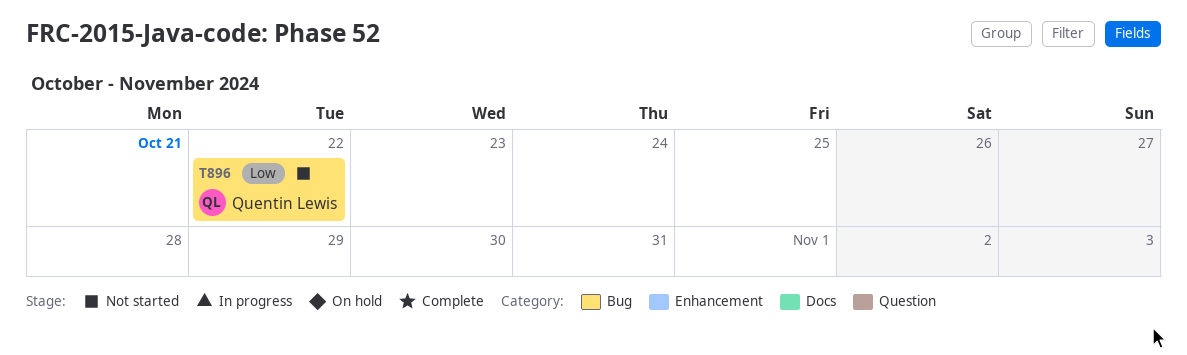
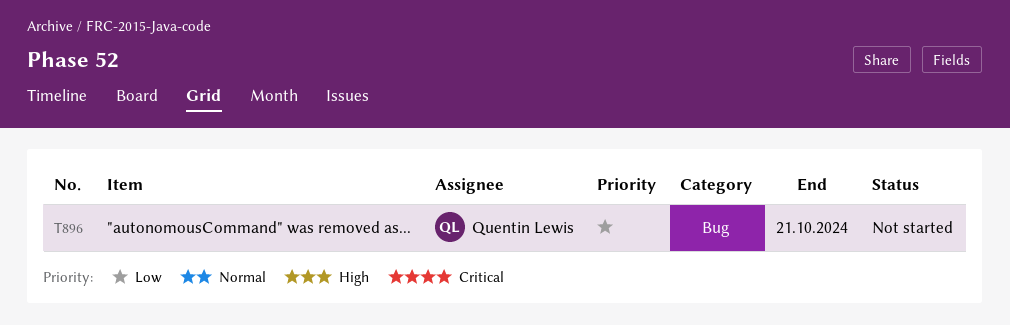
T896, due: Oct 22 -> Oct 21

